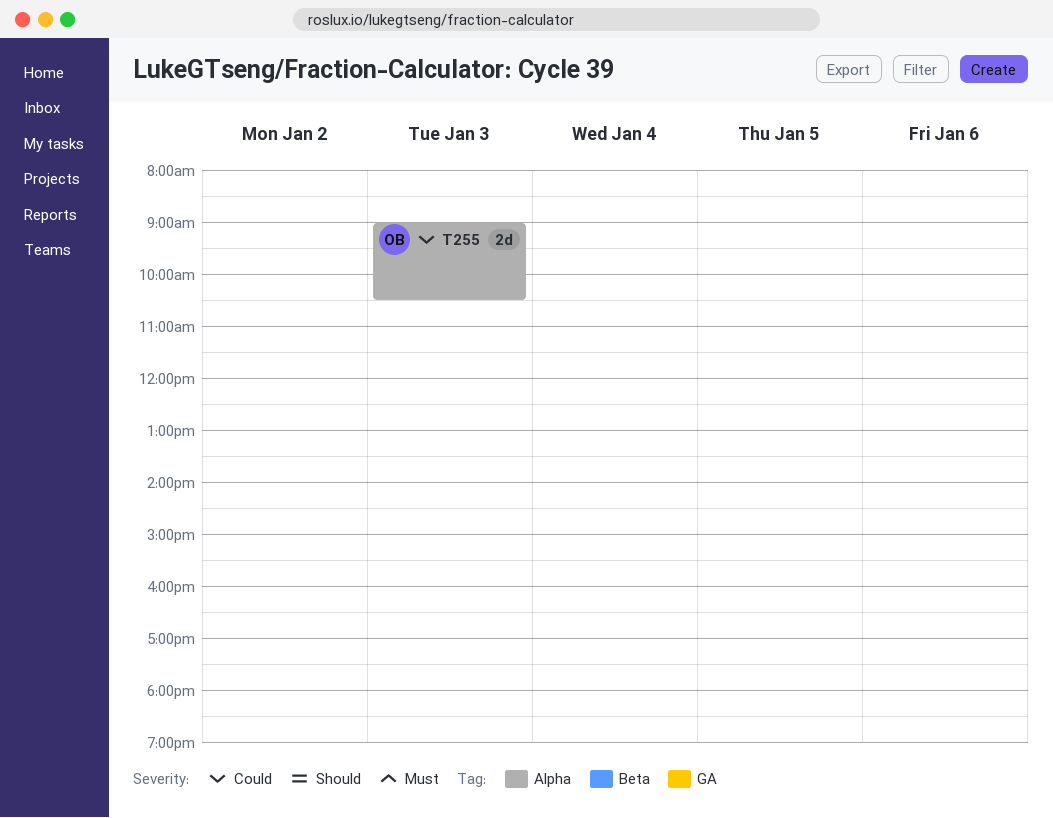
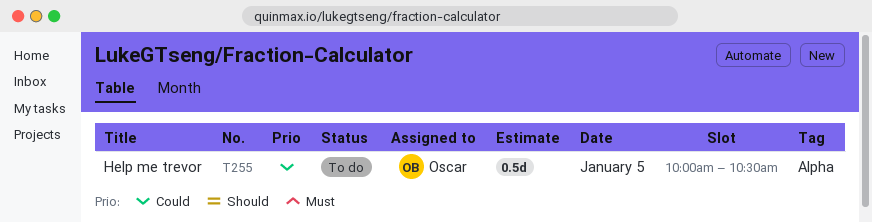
T255, estimate: 2d -> 0.5d
T255, day: Jan 3 -> Jan 5
T255, begins: 09:00 -> 10:00

